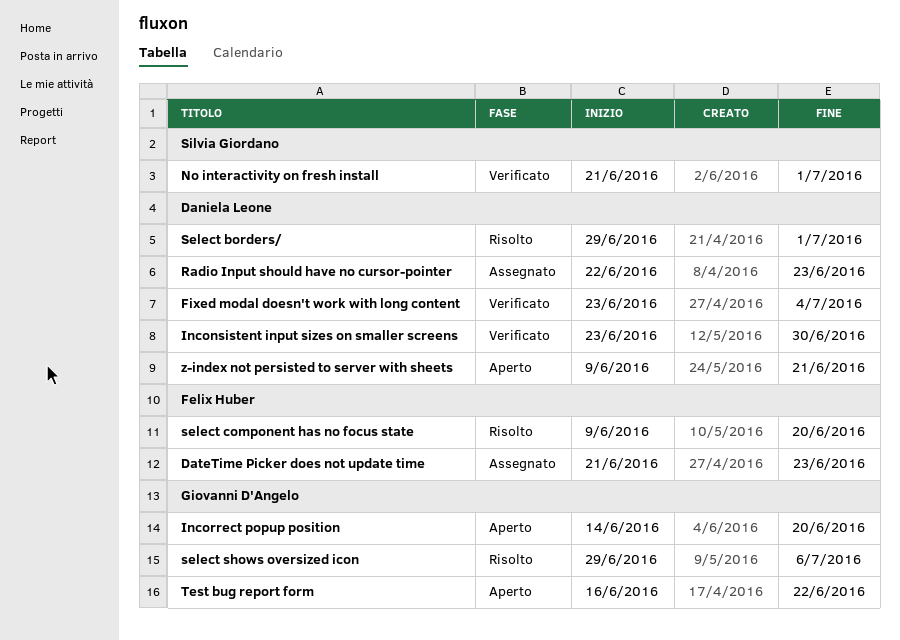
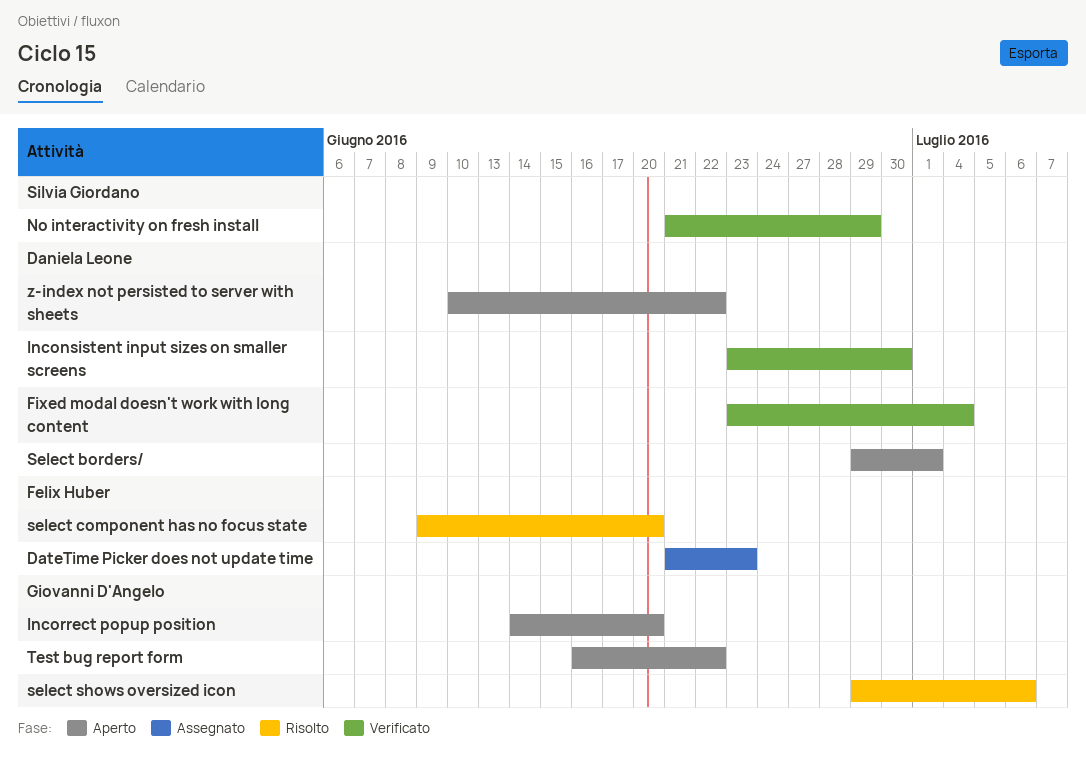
No interactivity on fresh install, due: Jul 1 -> Jun 29
Radio Input should have no cursor-pointer: present -> none
Select borders/, status: Risolto -> Aperto
z-index not persisted to server with sheets, start: Jun 9 -> Jun 10
z-index not persisted to server with sheets, due: Jun 21 -> Jun 22

